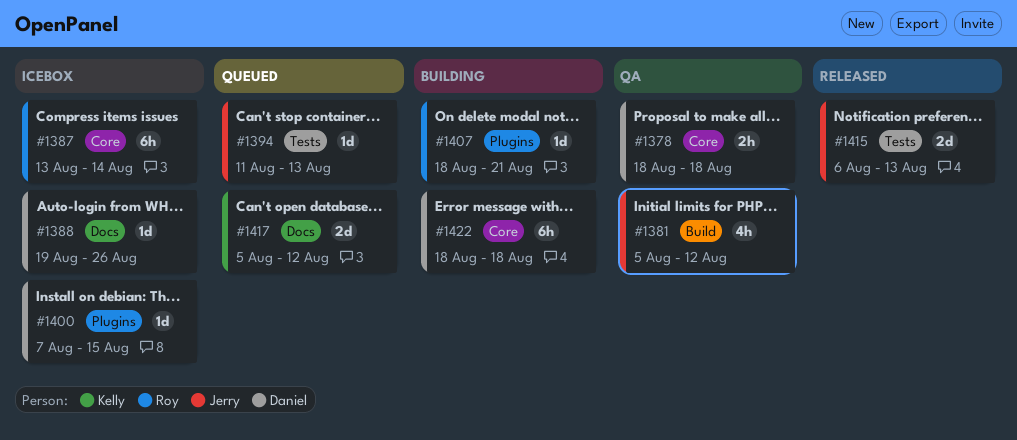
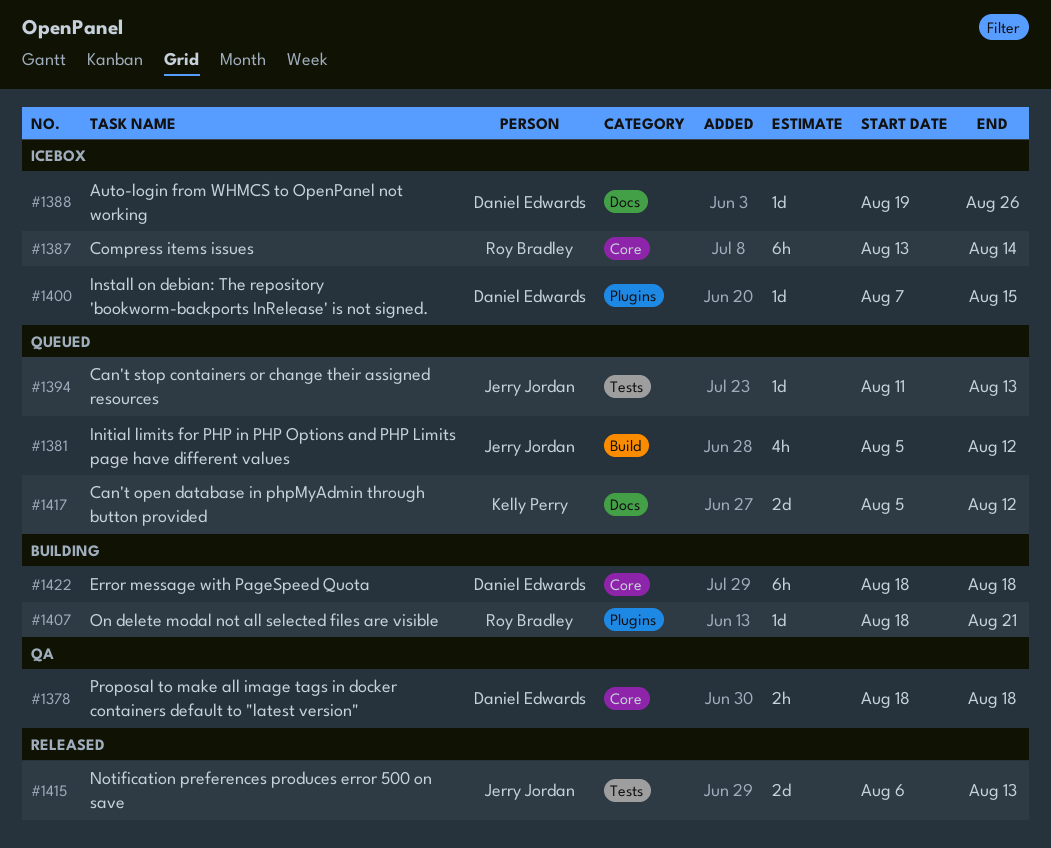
#1381, status: QA -> Queued

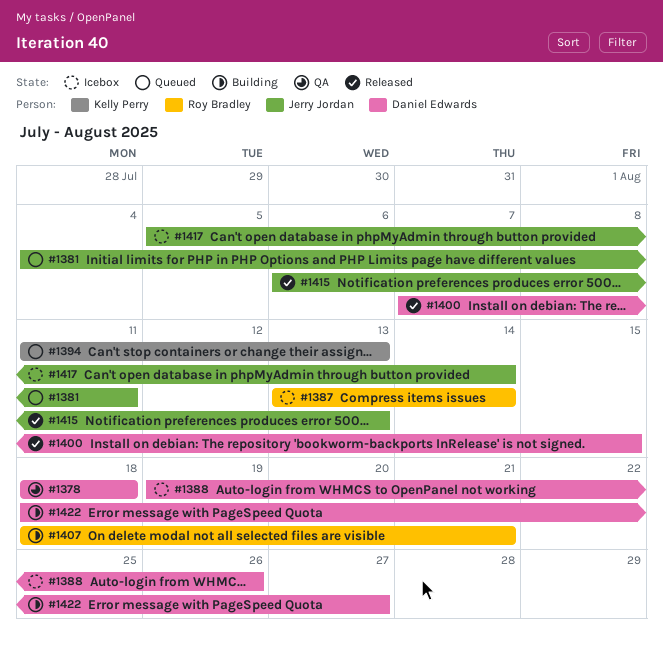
#1381, start: Aug 5 -> Aug 4
#1381, due: Aug 12 -> Aug 11
#1394, owner: Jerry Jordan -> Kelly Perry
#1400, status: Icebox -> Released
#1417, status: Queued -> Icebox
#1417, owner: Kelly Perry -> Jerry Jordan
#1417, due: Aug 12 -> Aug 14
#1422, due: Aug 18 -> Aug 27

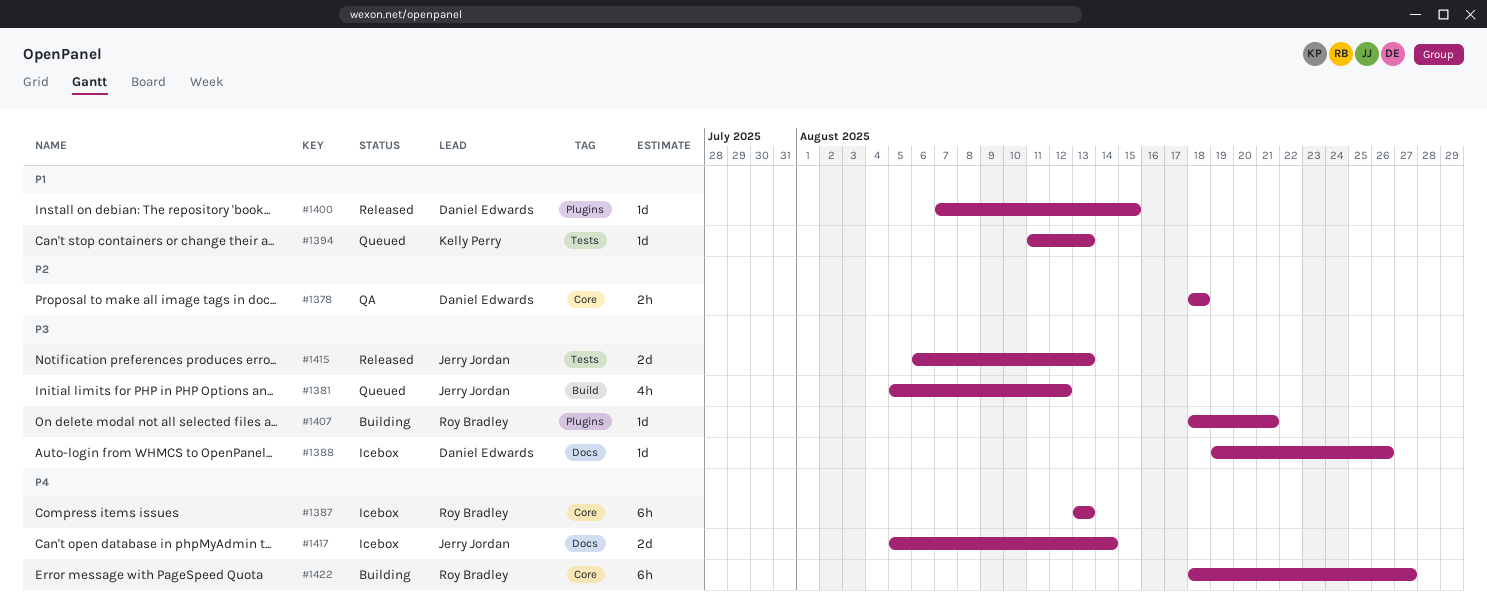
#1381, start: Aug 4 -> Aug 5
#1381, due: Aug 11 -> Aug 12
#1387, due: Aug 14 -> Aug 13
#1422, owner: Daniel Edwards -> Roy Bradley

